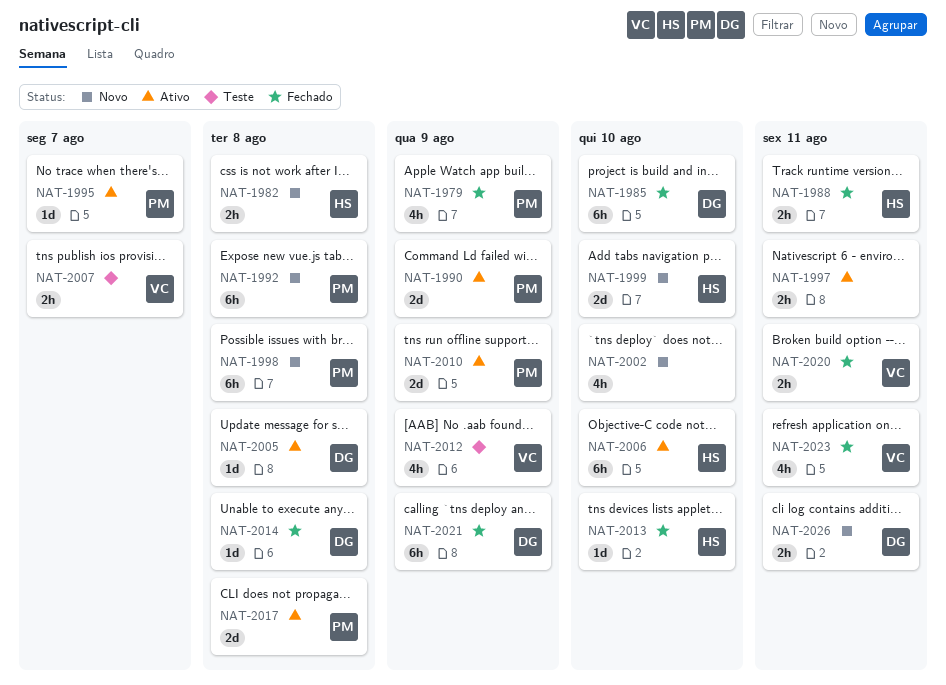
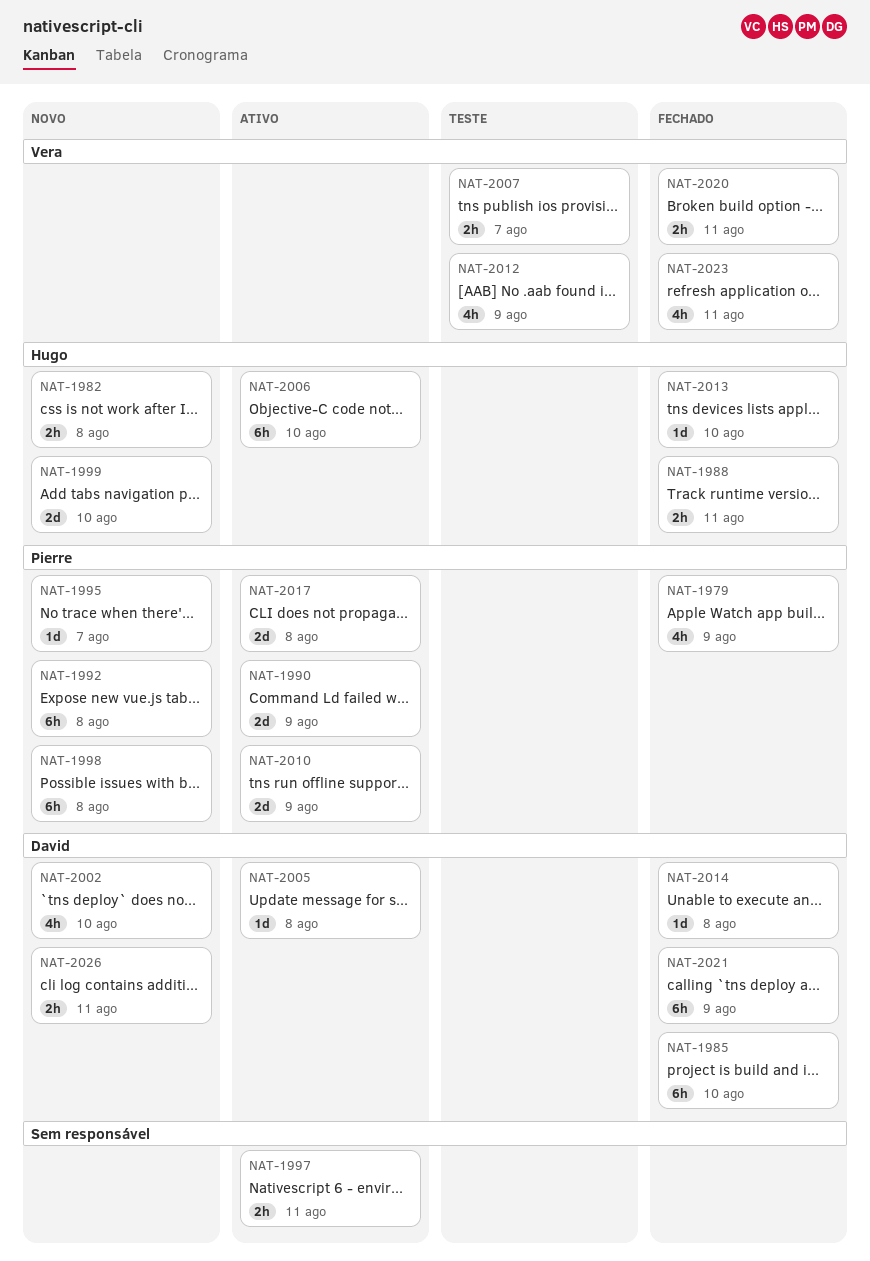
NAT-1995, status: Ativo -> Novo
NAT-2002, owner: none -> David

